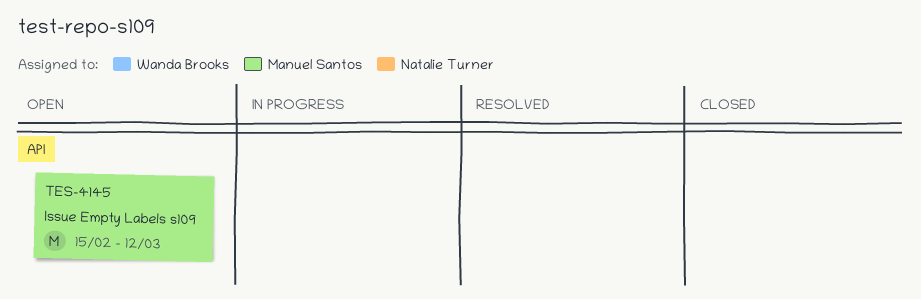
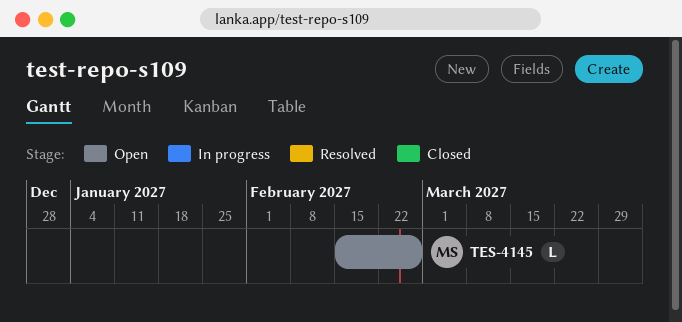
TES-4145, estimate: M -> L
TES-4145, due: Mar 12 -> Feb 26

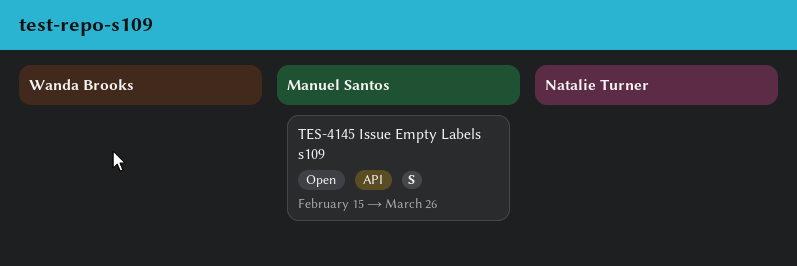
TES-4145, estimate: L -> S
TES-4145, due: Feb 26 -> Mar 26

